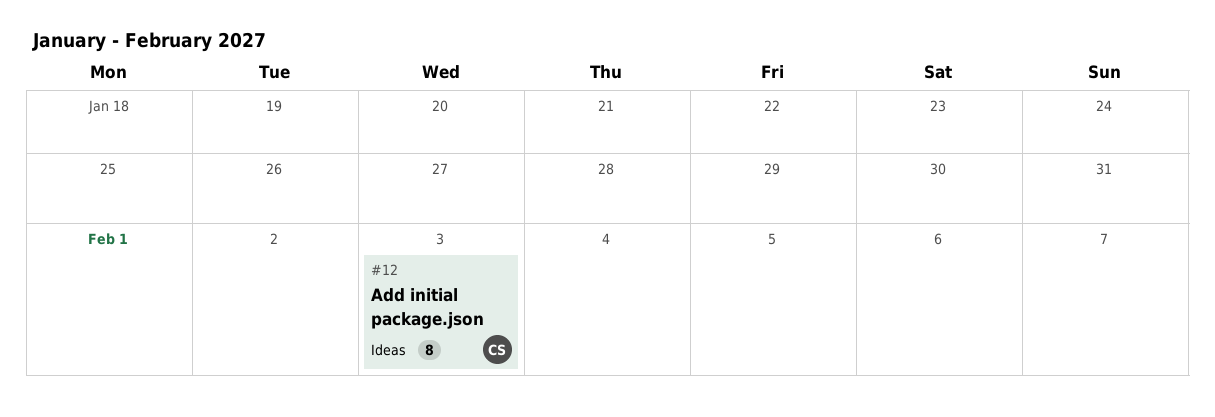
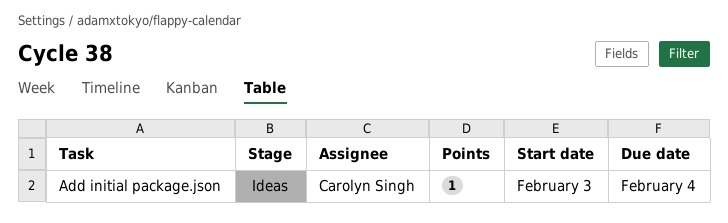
Add initial package.json, estimate: 8 -> 1
Add initial package.json, due: Feb 3 -> Feb 4

